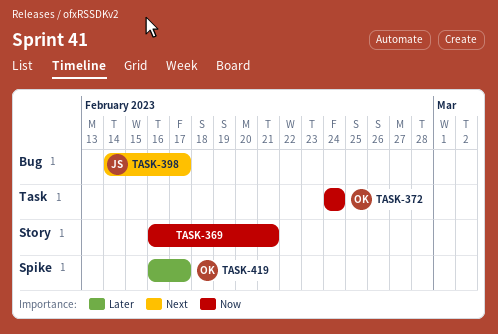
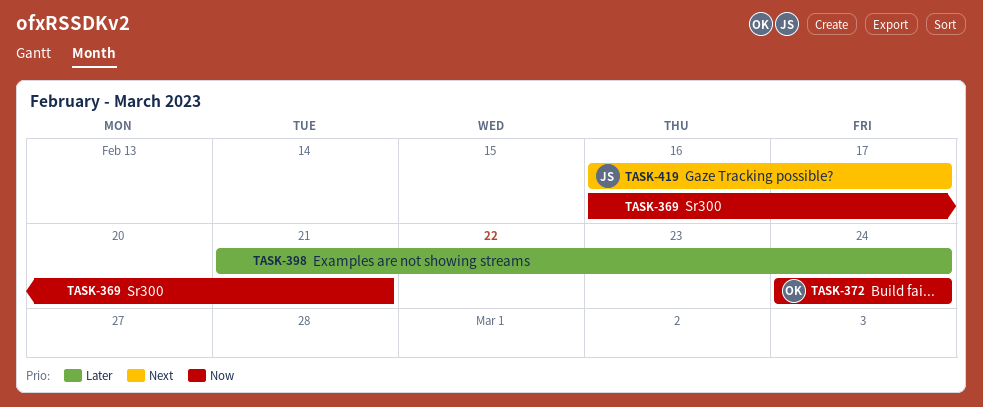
TASK-398, owner: JS -> none
TASK-398, priority: Next -> Later
TASK-398, start: Feb 14 -> Feb 21
TASK-398, due: Feb 17 -> Feb 24
TASK-419, owner: OK -> JS
TASK-419, priority: Later -> Next

